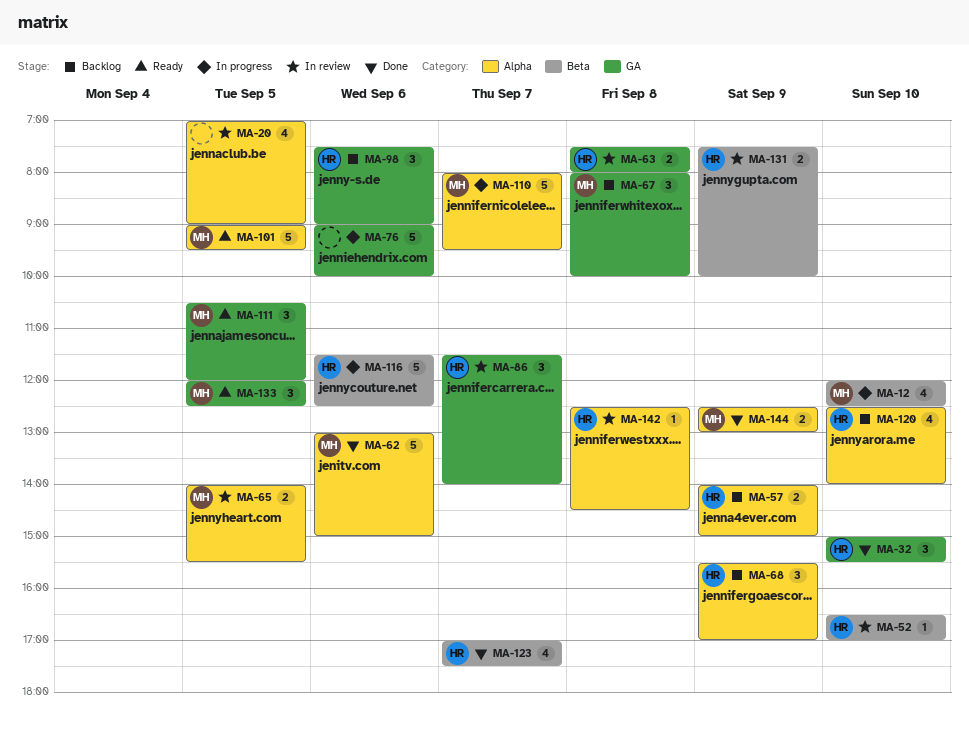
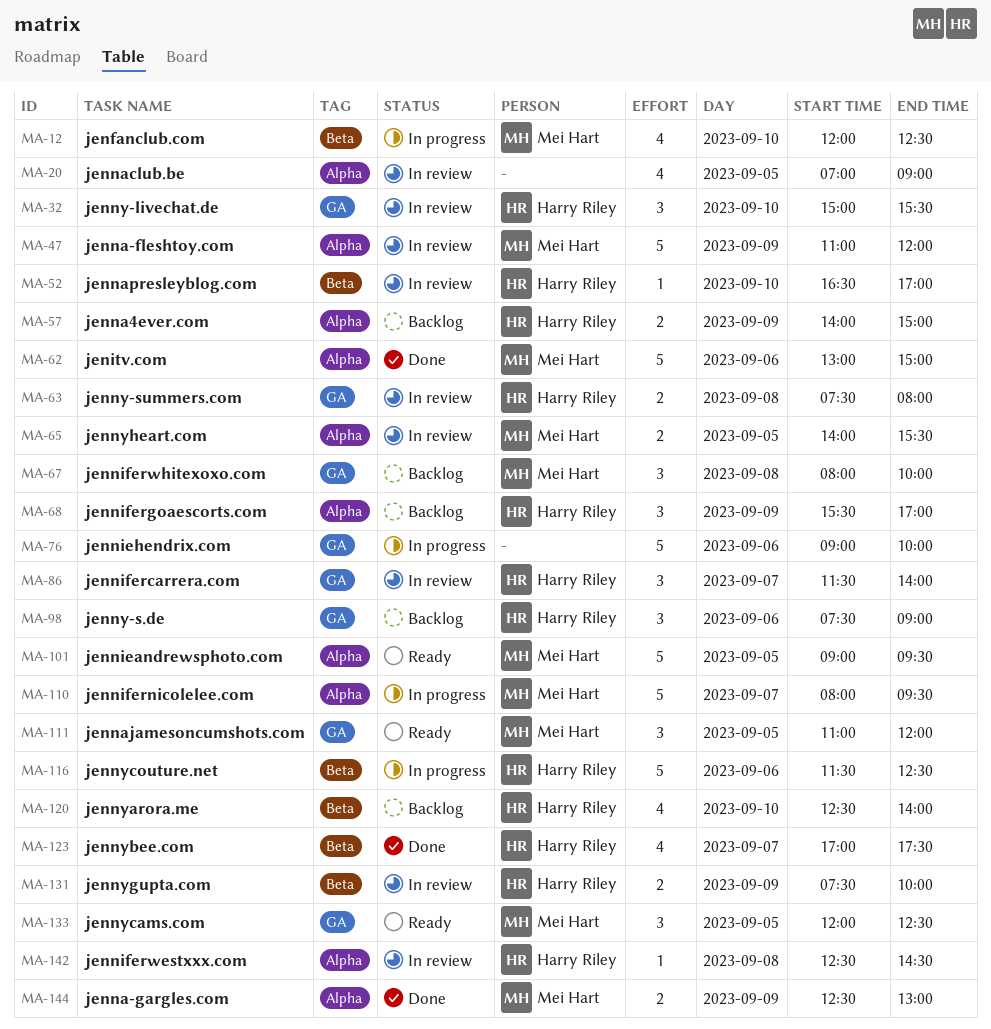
MA-32, status: Done -> In review
MA-47: none -> present
MA-111, begins: 10:30 -> 11:00
MA-120, label: Alpha -> Beta

